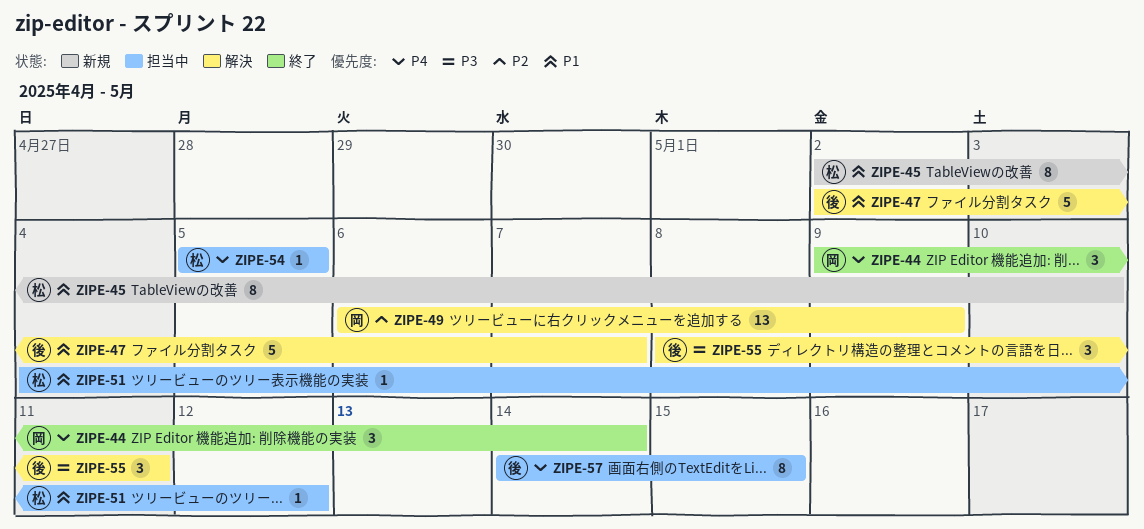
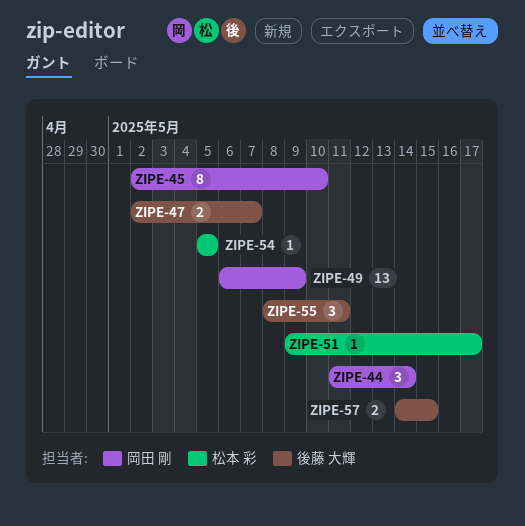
ZIPE-44, start: May 9 -> May 11
ZIPE-45, owner: 松本 彩 -> 岡田 剛
ZIPE-47, estimate: 5 -> 2
ZIPE-51, start: May 4 -> May 9
ZIPE-51, due: May 12 -> May 17
ZIPE-57, estimate: 8 -> 2

